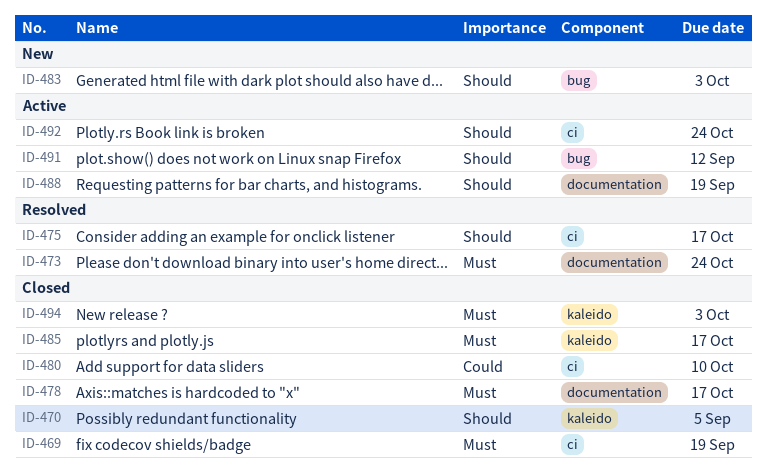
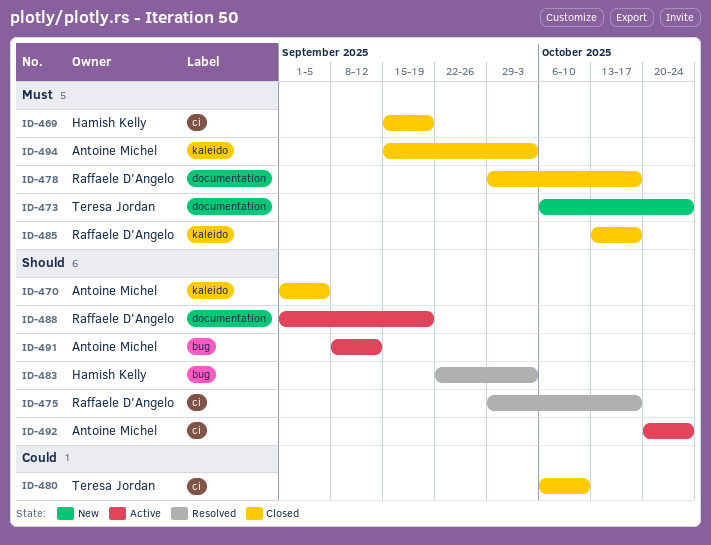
ID-473, status: Resolved -> New
ID-483, status: New -> Resolved

